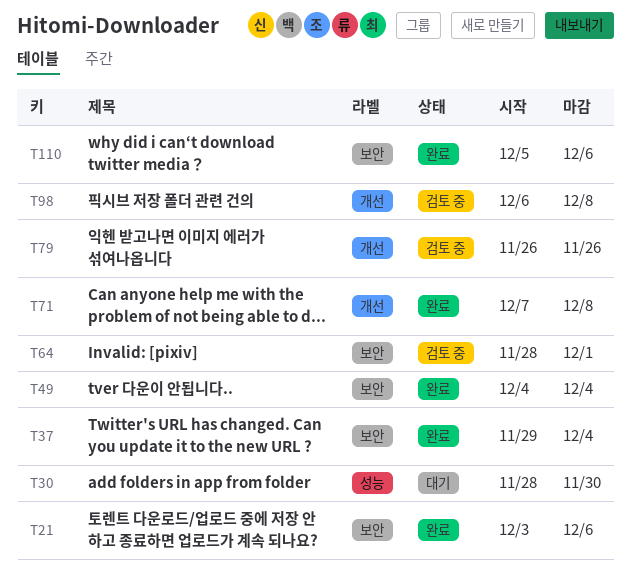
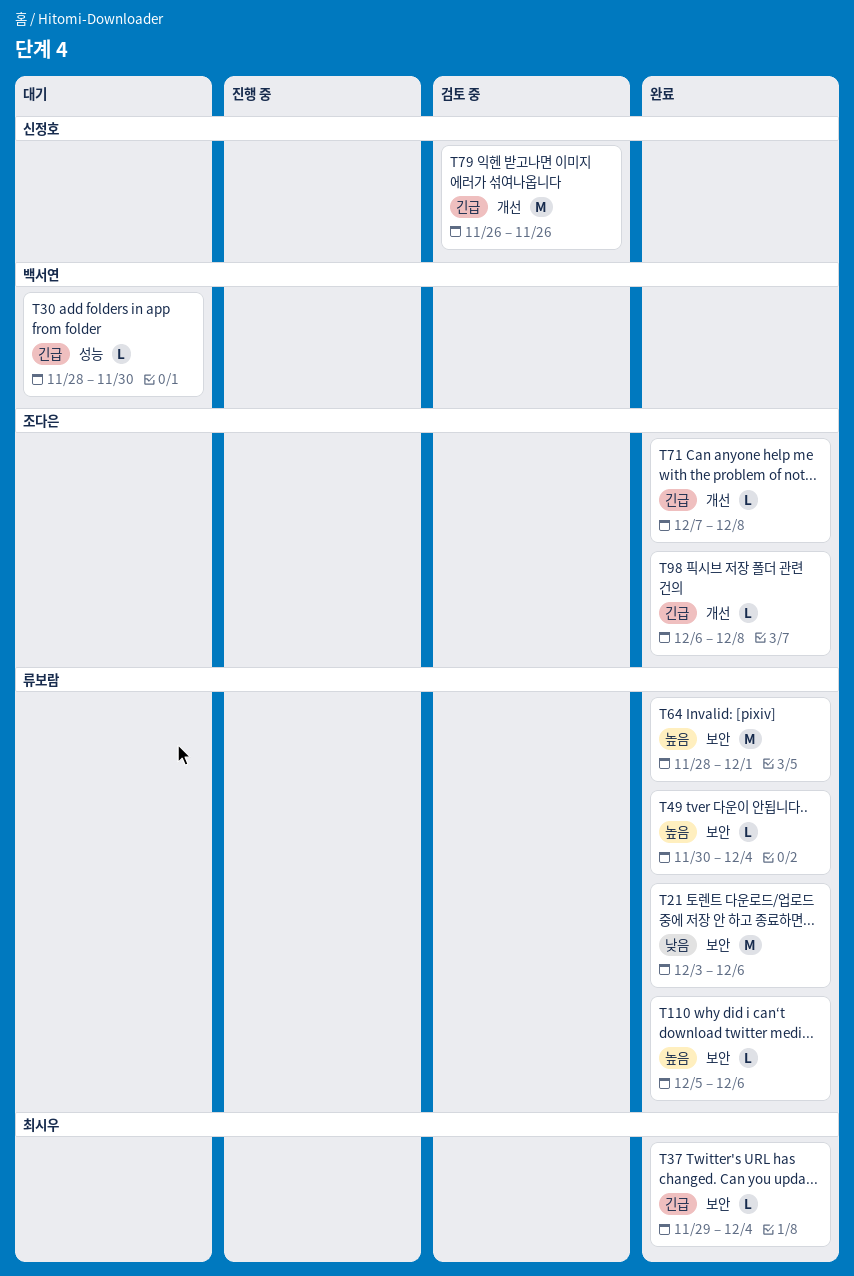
T49, start: Dec 4 -> Nov 30
T64, status: 검토 중 -> 완료
T98, status: 검토 중 -> 완료

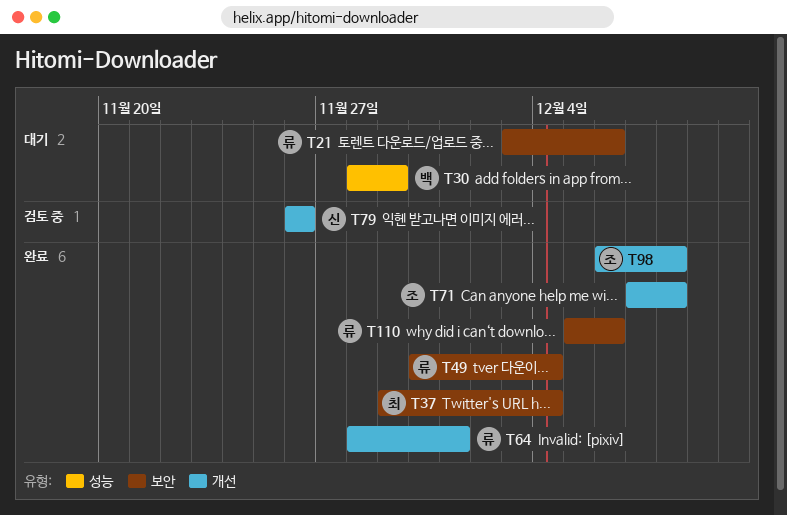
T21, status: 완료 -> 대기
T30, due: Nov 30 -> Nov 29
T64, label: 보안 -> 개선

